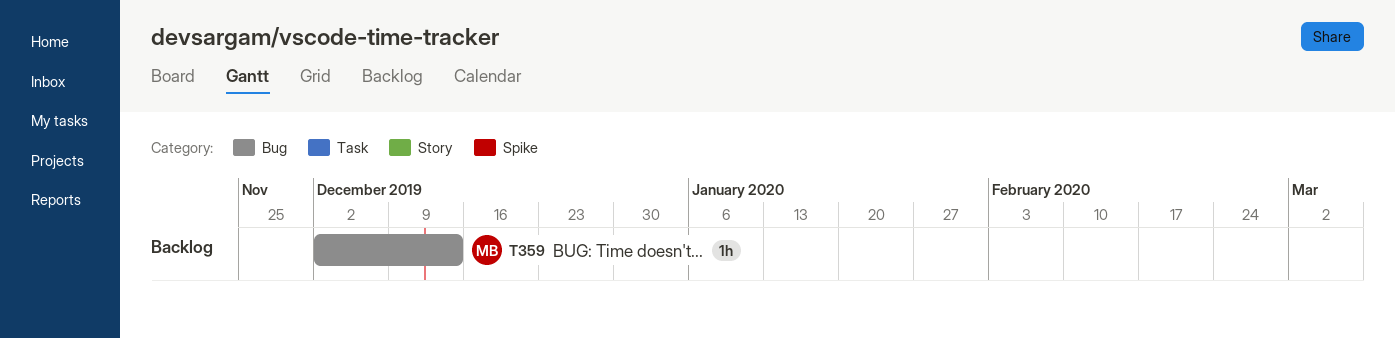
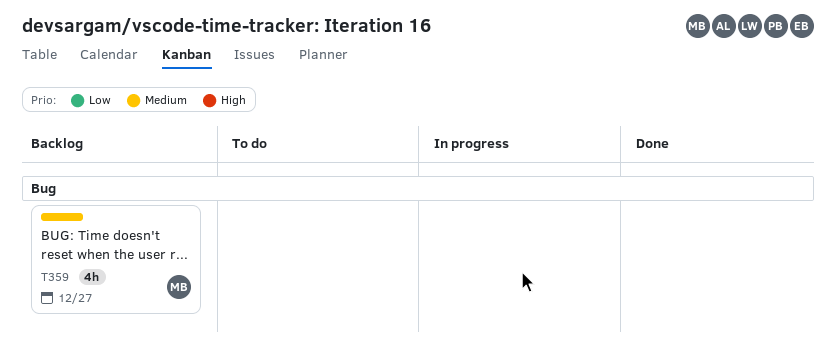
T359, estimate: 1h -> 4h
T359, due: Dec 13 -> Dec 27

